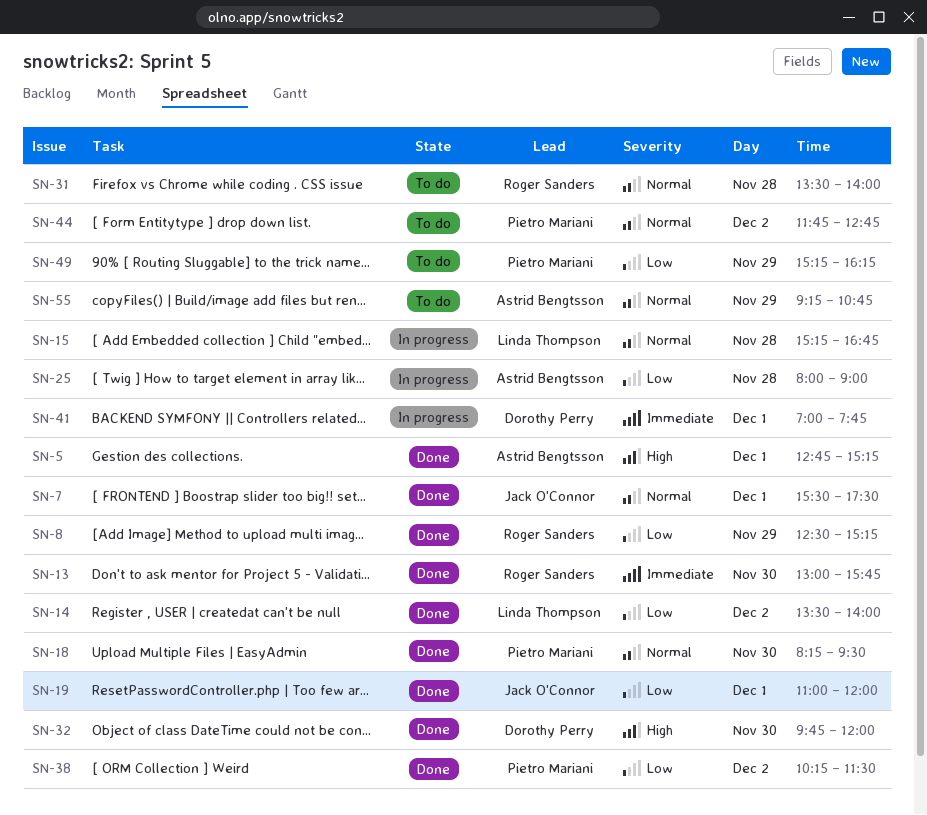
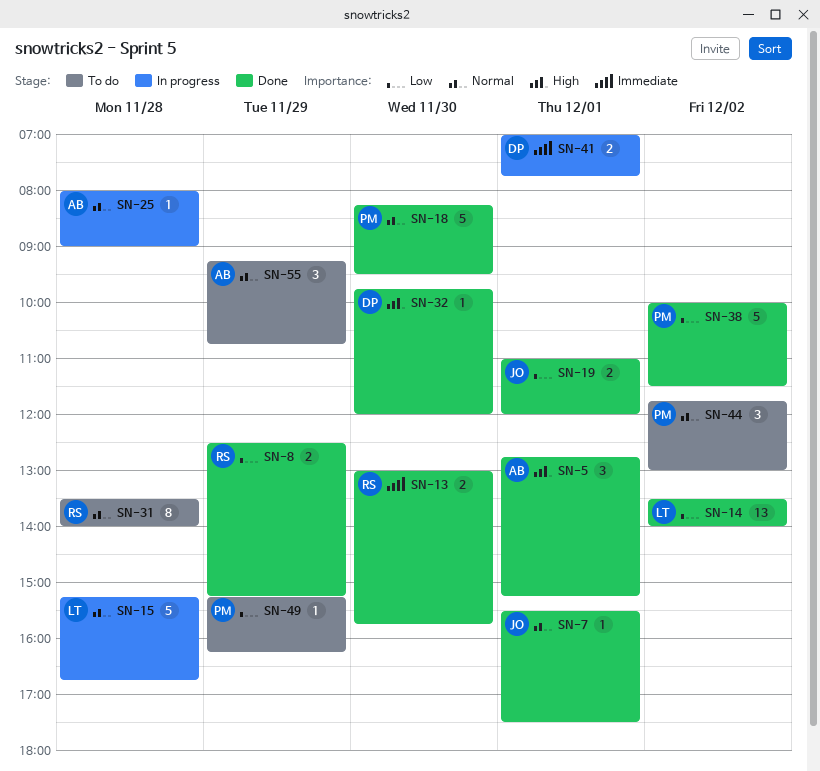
SN-25, priority: Low -> Normal
SN-38, begins: 10:15 -> 10:00
SN-44, ends: 12:45 -> 13:00

